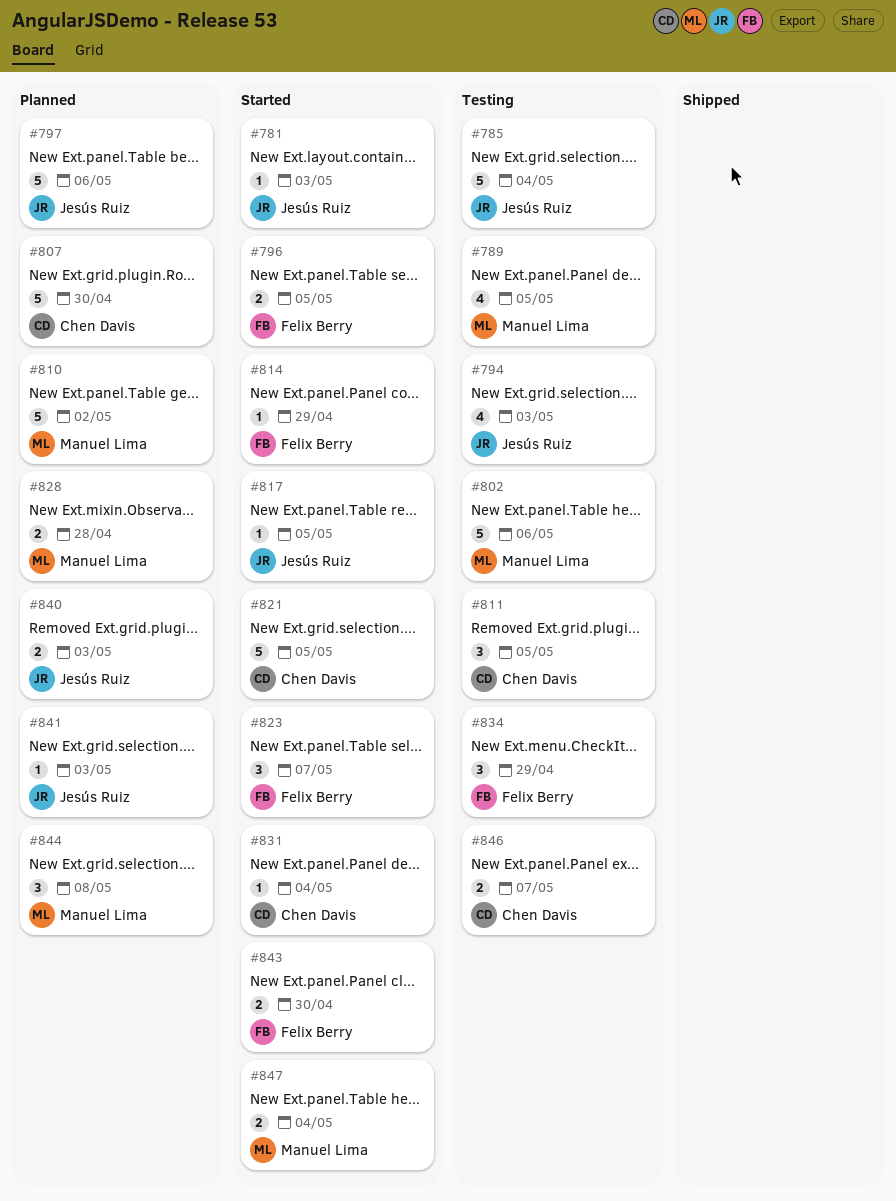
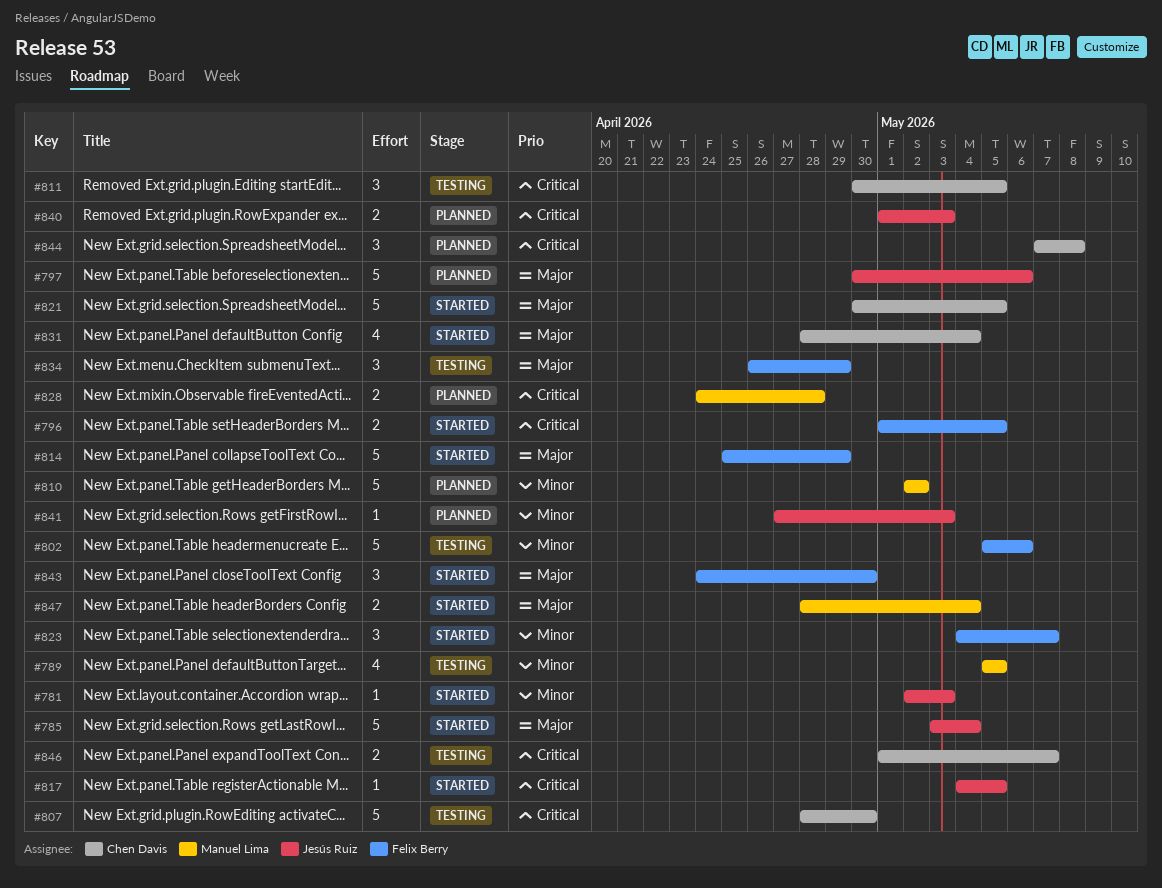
#785, status: Testing -> Started
#794: present -> none
#802, owner: Manuel Lima -> Felix Berry
#807, status: Planned -> Testing
#814, estimate: 1 -> 5
#831, estimate: 1 -> 4
#843, estimate: 2 -> 3
#844, owner: Manuel Lima -> Chen Davis

